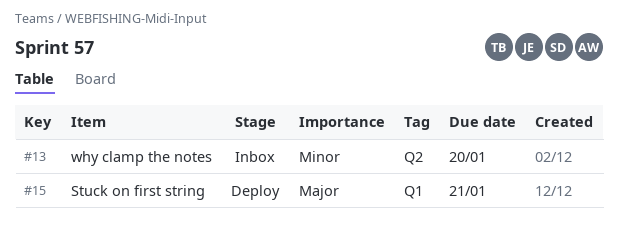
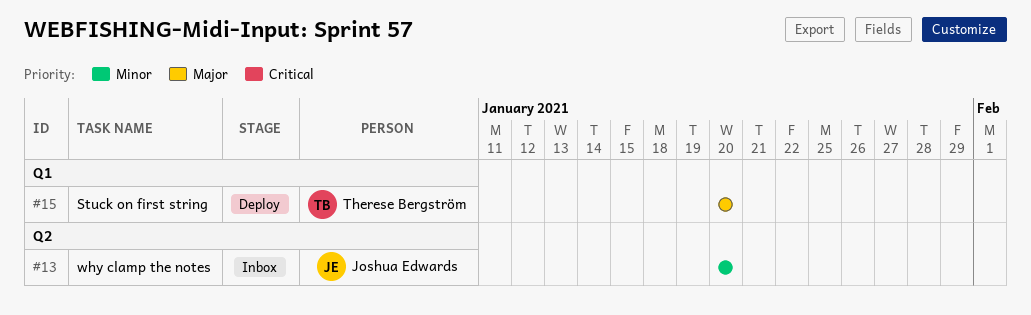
#15, due: Jan 21 -> Jan 20

